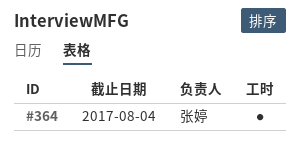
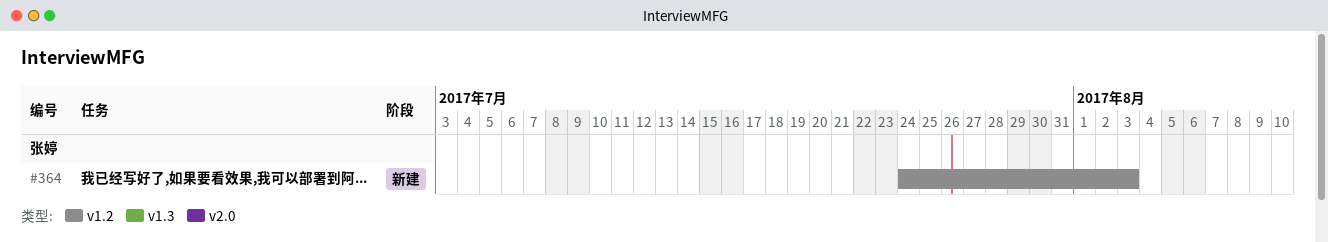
#364, due: Aug 4 -> Aug 3

